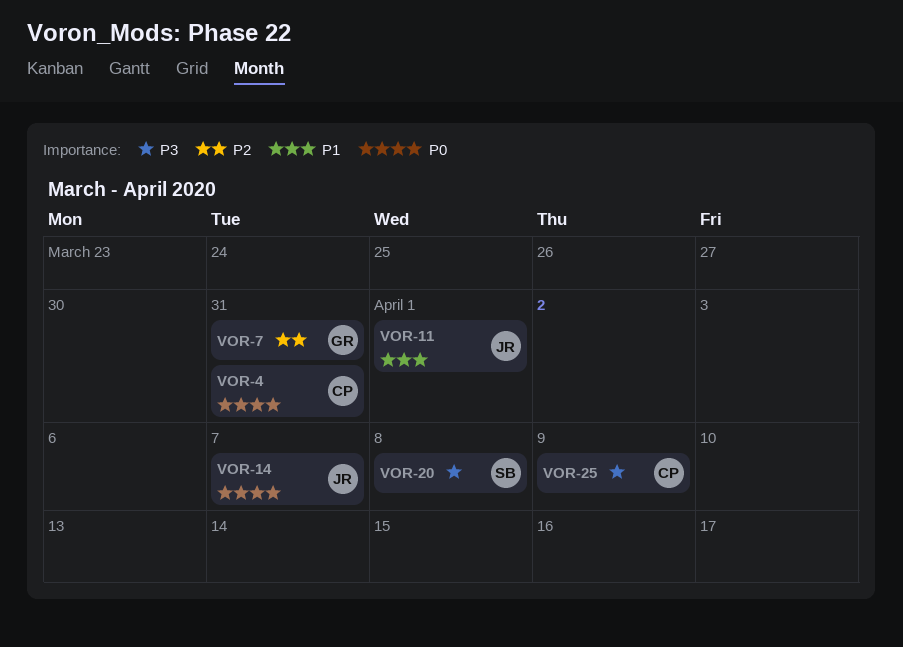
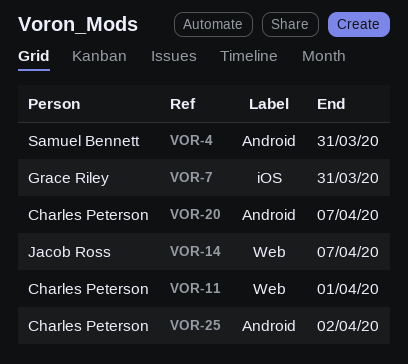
VOR-4, owner: Charles Peterson -> Samuel Bennett
VOR-11, owner: Jacob Ross -> Charles Peterson
VOR-20, owner: Samuel Bennett -> Charles Peterson
VOR-20, due: Apr 8 -> Apr 7
VOR-25, due: Apr 9 -> Apr 2

